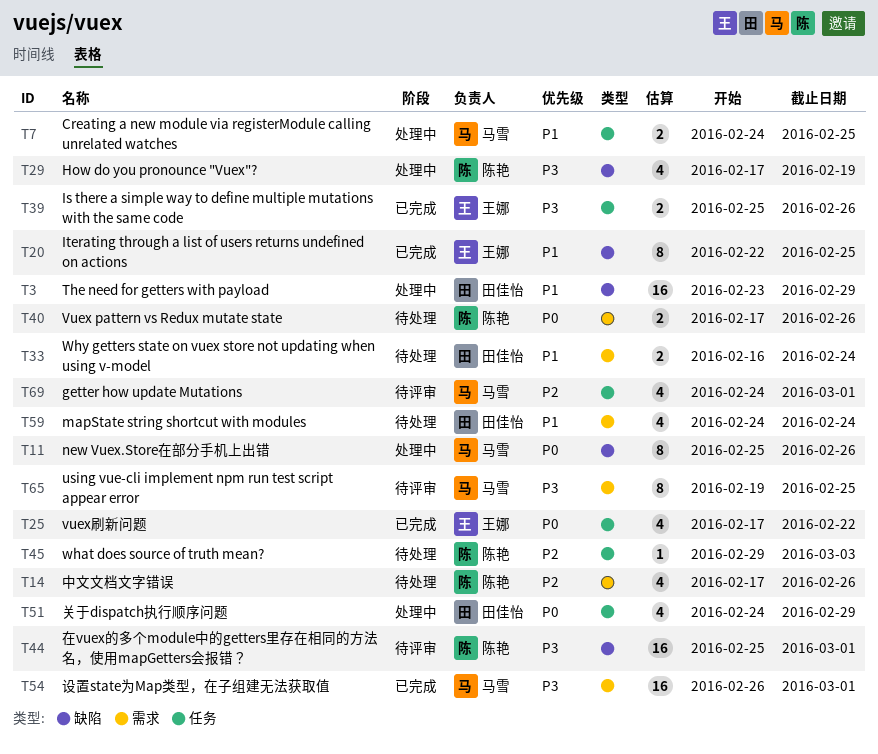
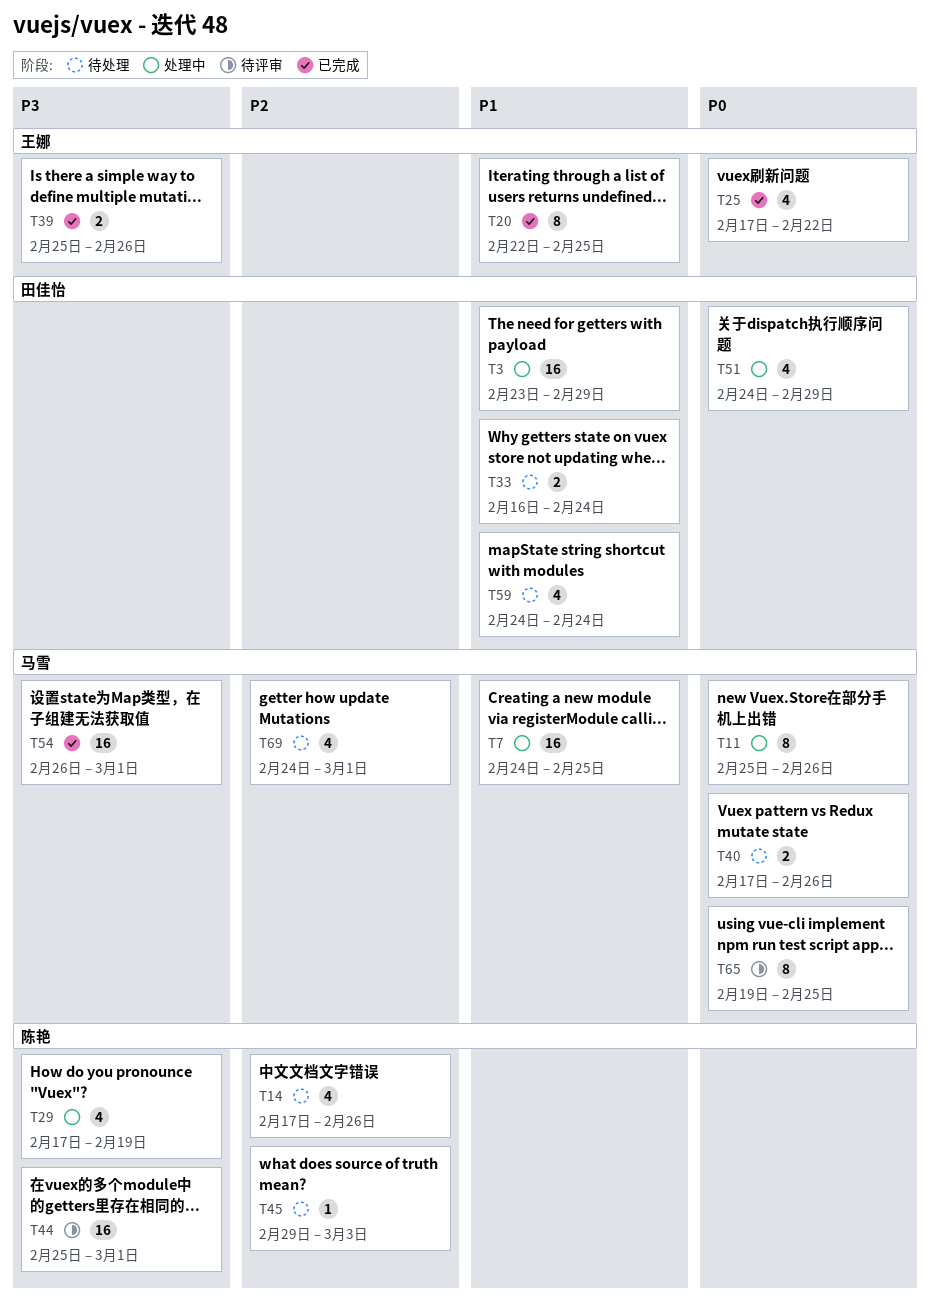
T7, estimate: 2 -> 16
T40, owner: 陈艳 -> 马雪
T65, priority: P3 -> P0
T69, status: 待评审 -> 待处理

